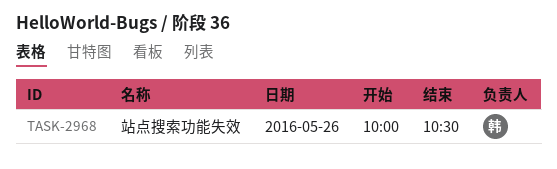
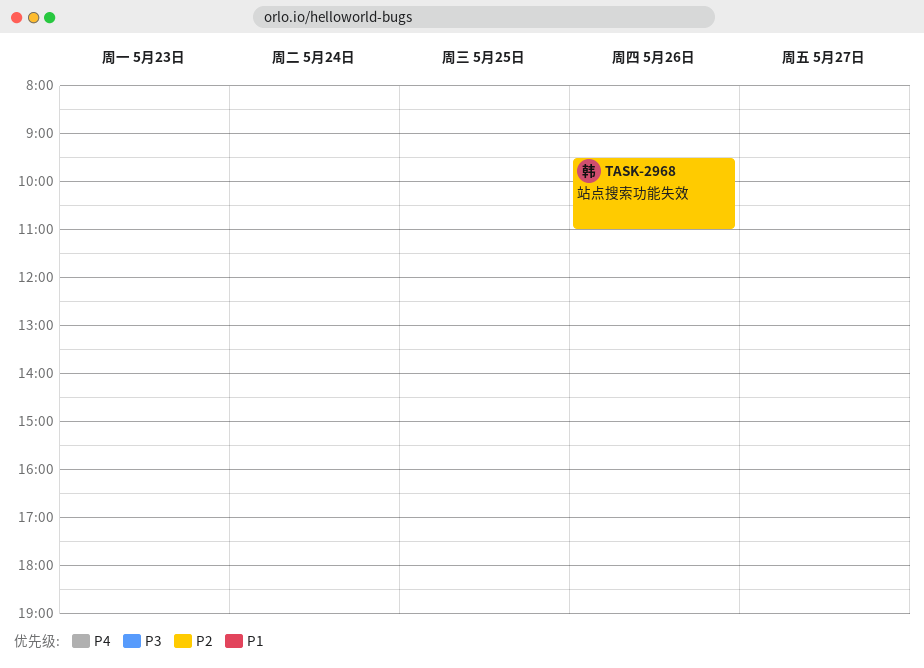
TASK-2968, begins: 10:00 -> 09:30
TASK-2968, ends: 10:30 -> 11:00

